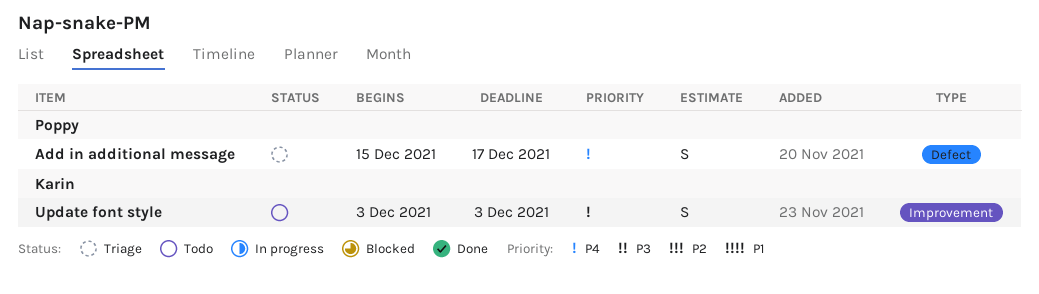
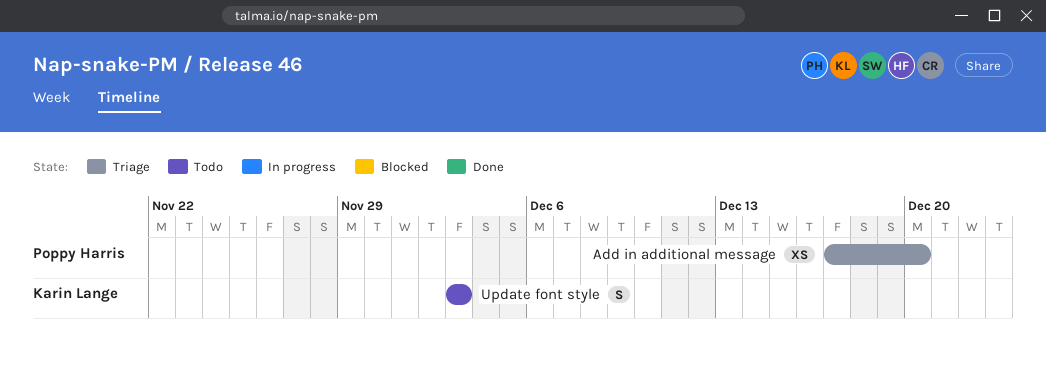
Add in additional message, estimate: S -> XS
Add in additional message, start: Dec 15 -> Dec 17
Add in additional message, due: Dec 17 -> Dec 20

